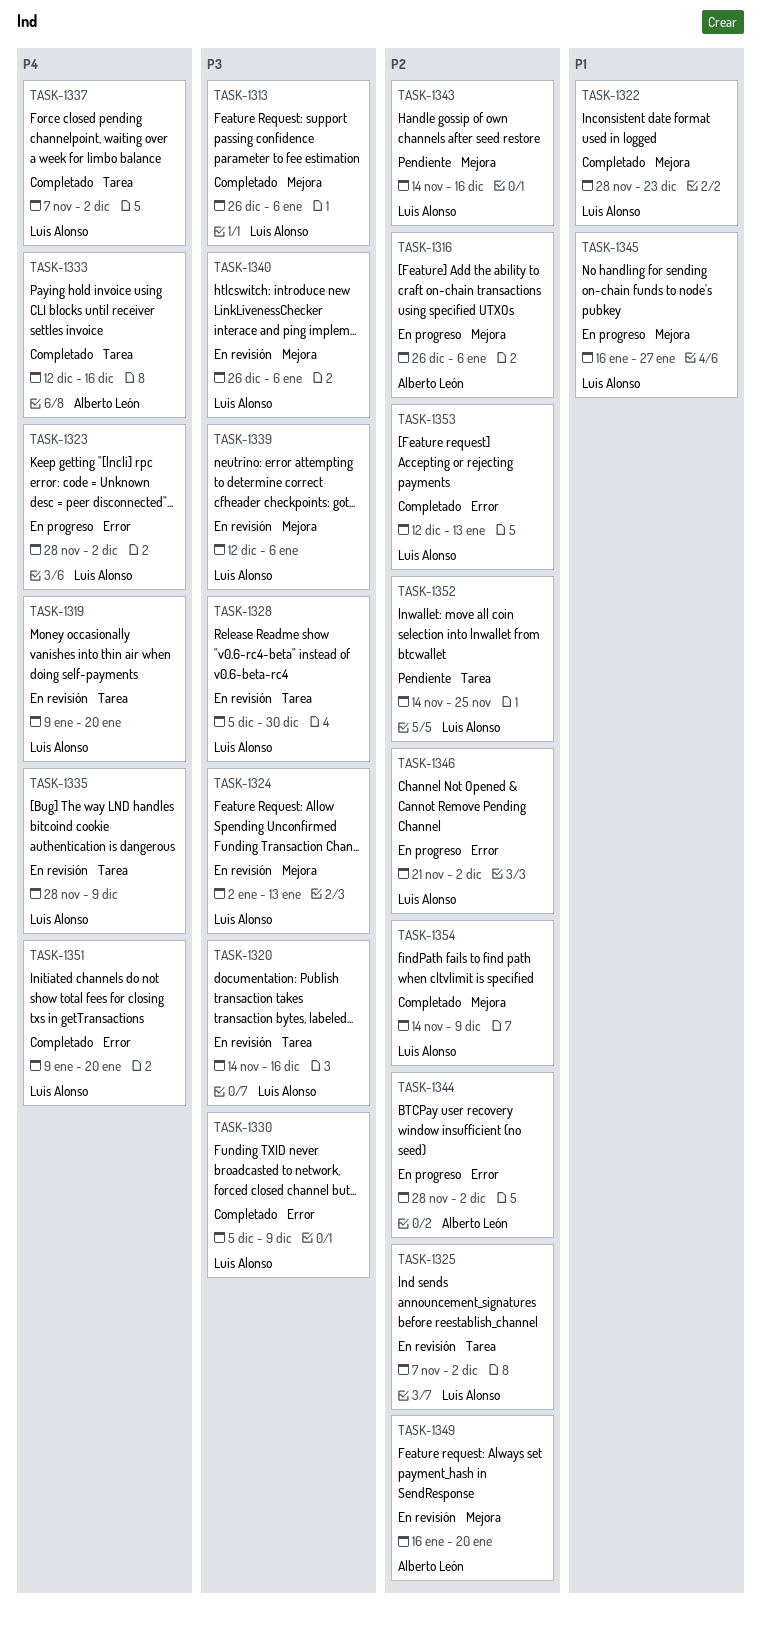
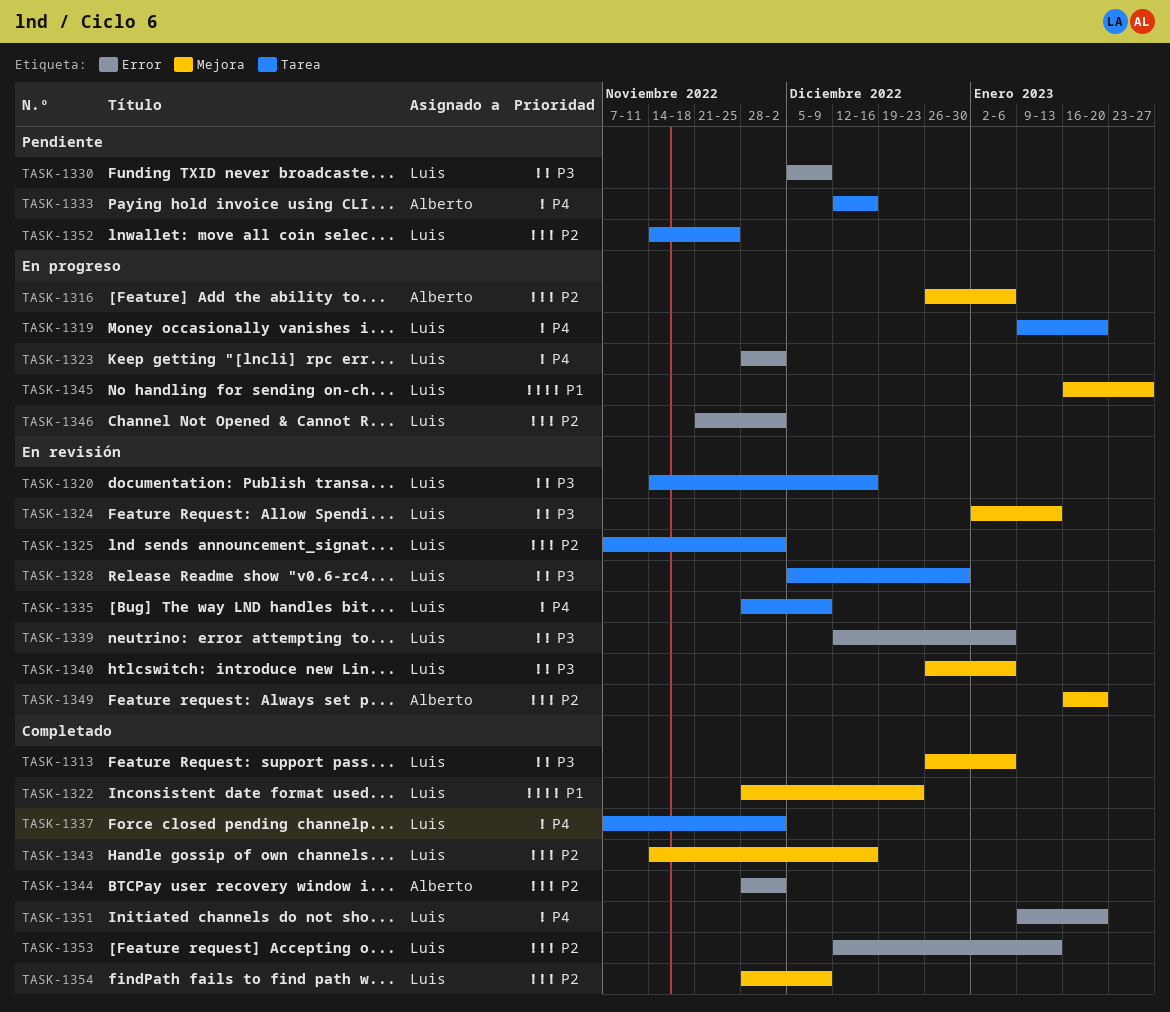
TASK-1319, status: En revisión -> En progreso
TASK-1330, status: Completado -> Pendiente
TASK-1333, status: Completado -> Pendiente
TASK-1339, label: Mejora -> Error
TASK-1343, status: Pendiente -> Completado
TASK-1344, status: En progreso -> Completado
TASK-1354, start: Nov 14 -> Nov 28

